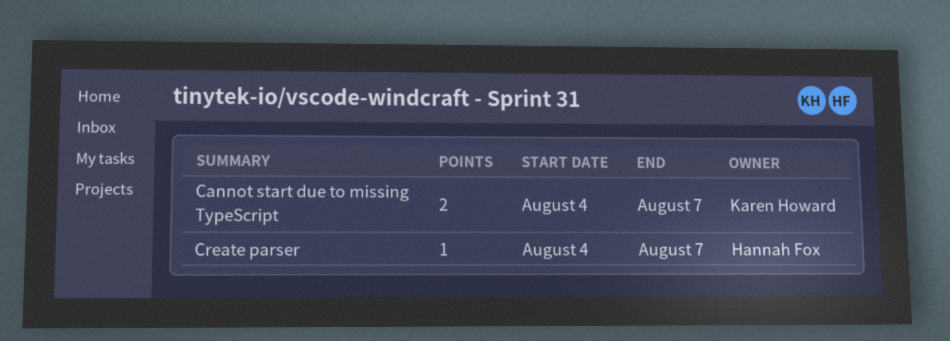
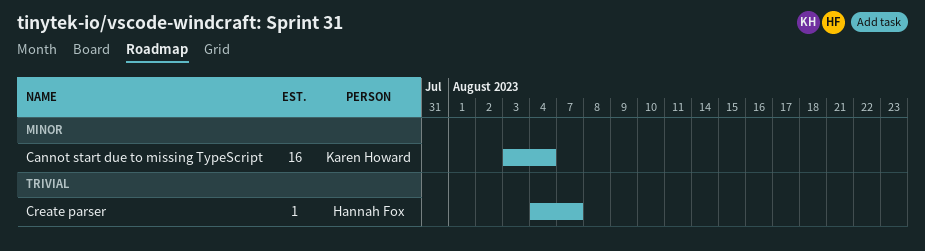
Cannot start due to missing TypeScript, estimate: 2 -> 16
Cannot start due to missing TypeScript, start: Aug 4 -> Aug 3
Cannot start due to missing TypeScript, due: Aug 7 -> Aug 4

